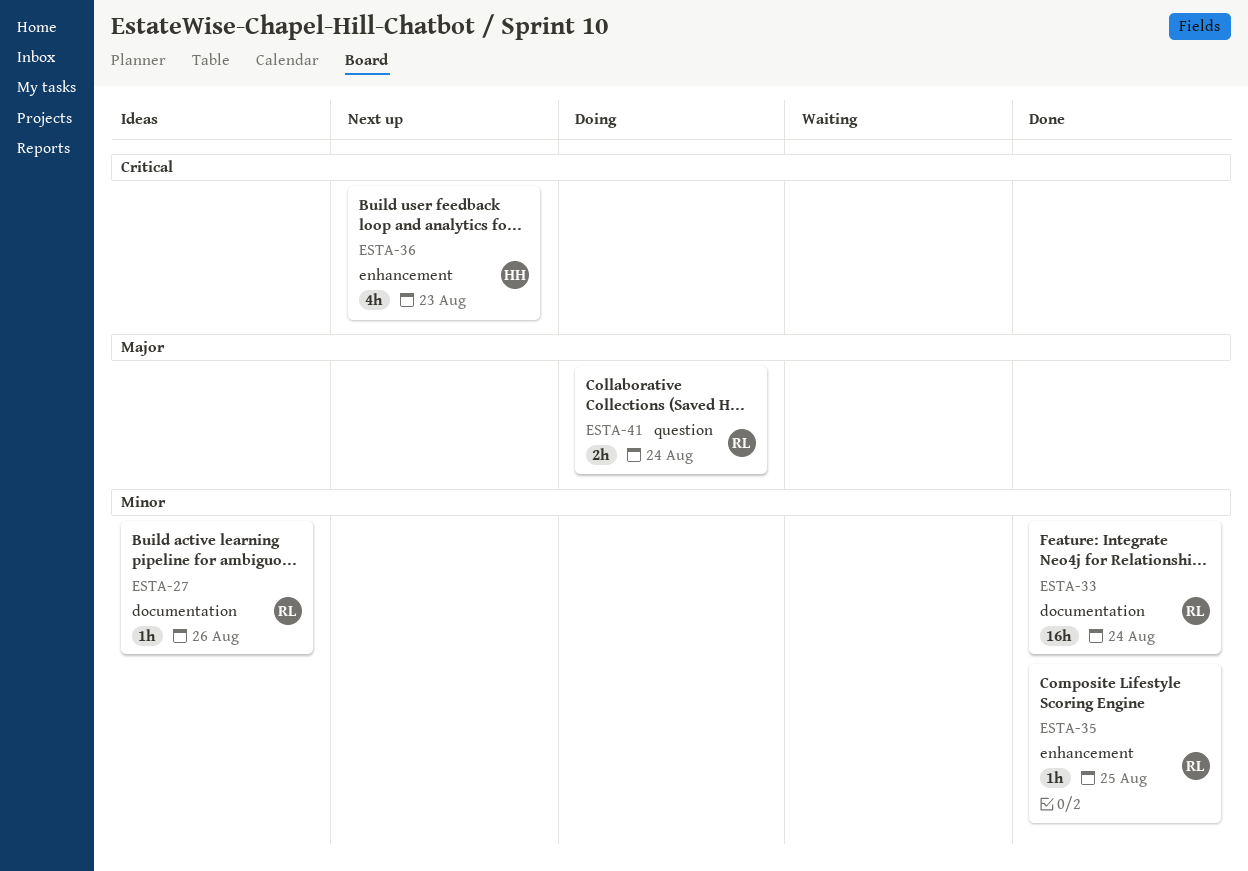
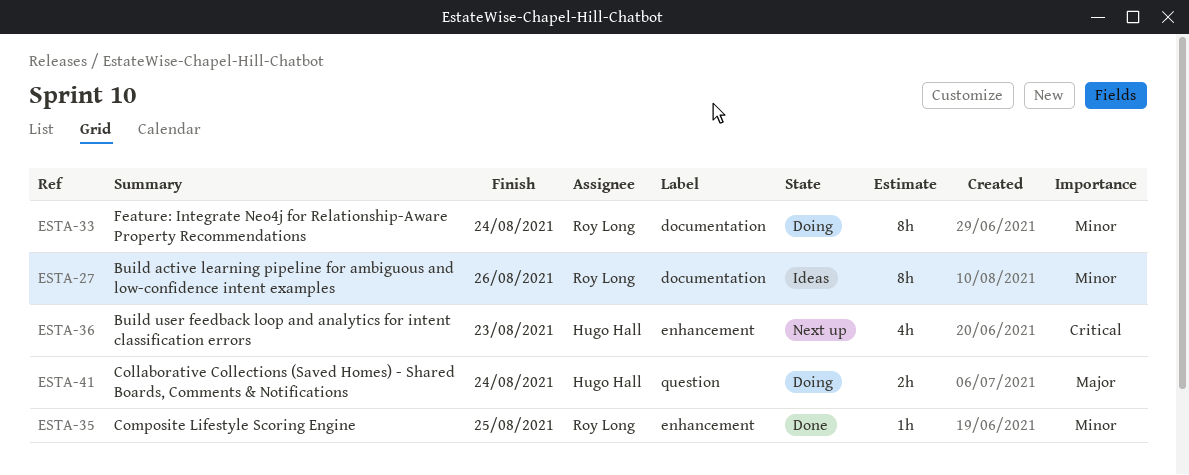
ESTA-27, estimate: 1h -> 8h
ESTA-33, status: Done -> Doing
ESTA-33, estimate: 16h -> 8h
ESTA-41, owner: Roy Long -> Hugo Hall

